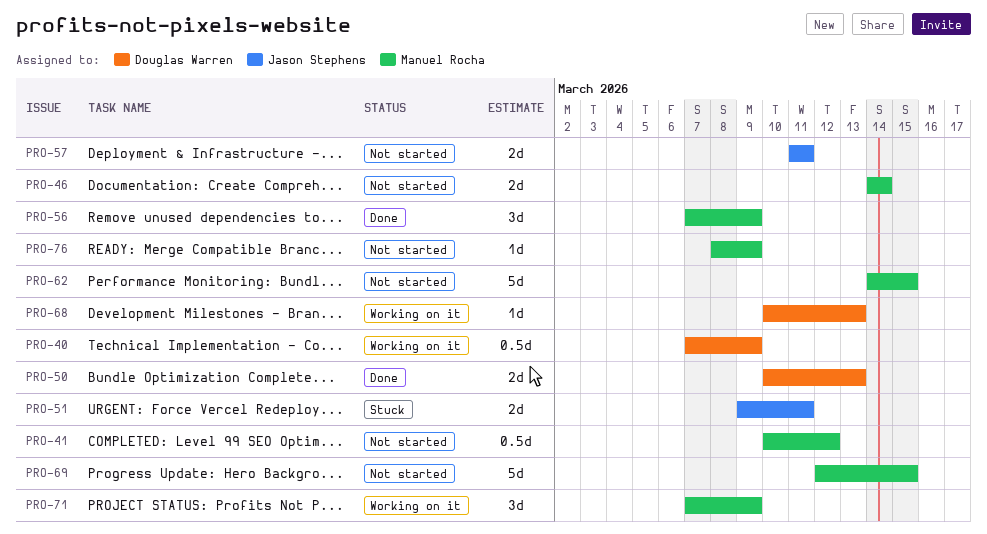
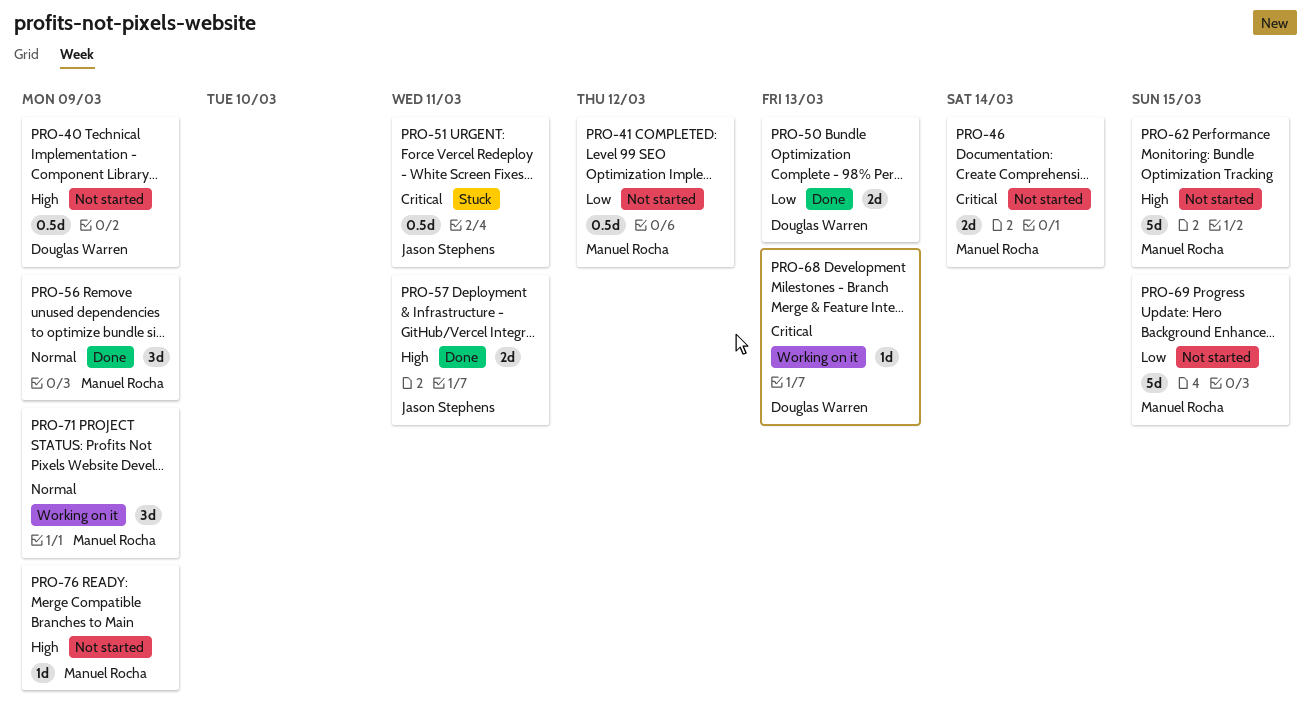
PRO-40, status: Working on it -> Not started
PRO-51, estimate: 2d -> 0.5d
PRO-57, status: Not started -> Done

